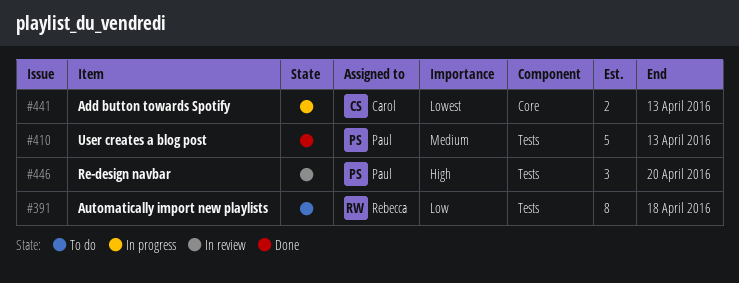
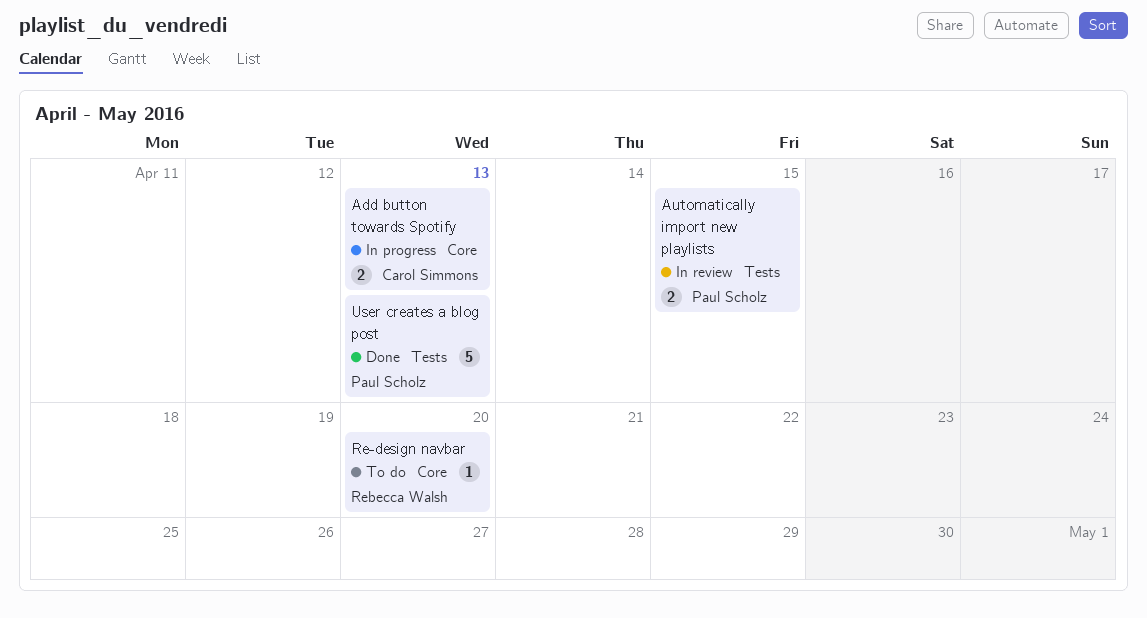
Automatically import new playlists, status: To do -> In review
Automatically import new playlists, owner: Rebecca Walsh -> Paul Scholz
Automatically import new playlists, estimate: 8 -> 2
Automatically import new playlists, due: Apr 18 -> Apr 15
Re-design navbar, status: In review -> To do
Re-design navbar, owner: Paul Scholz -> Rebecca Walsh
Re-design navbar, label: Tests -> Core
Re-design navbar, estimate: 3 -> 1

